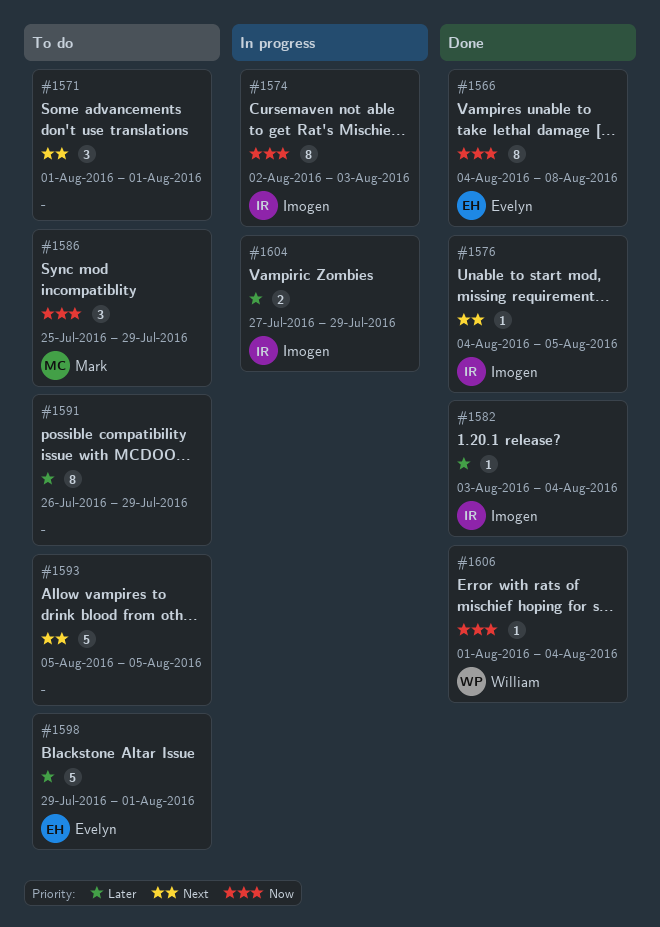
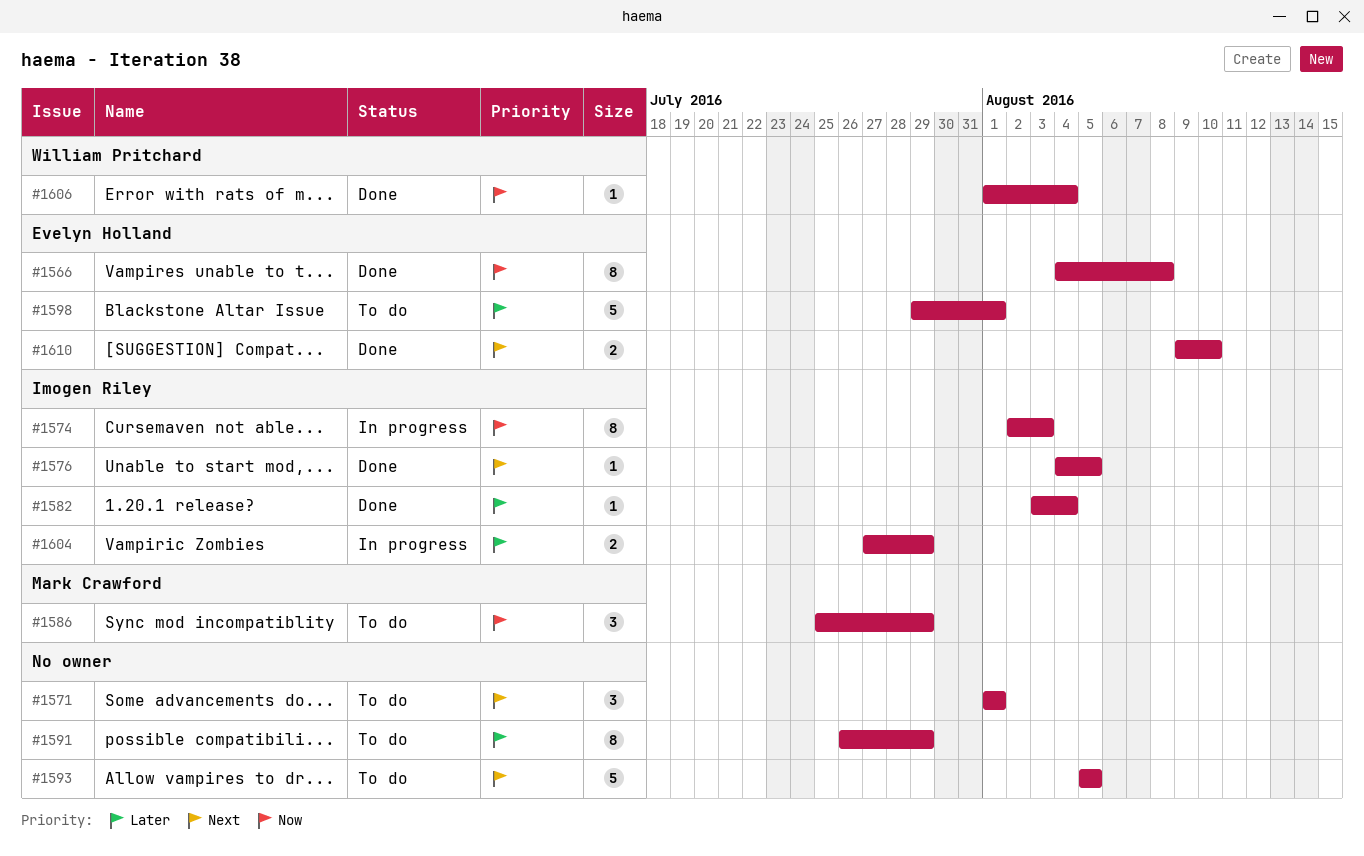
#1610: none -> present

